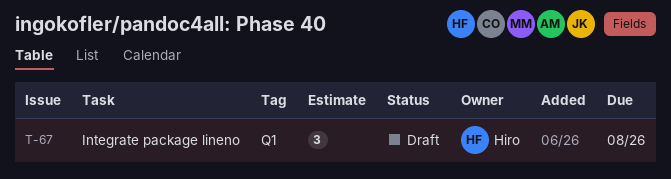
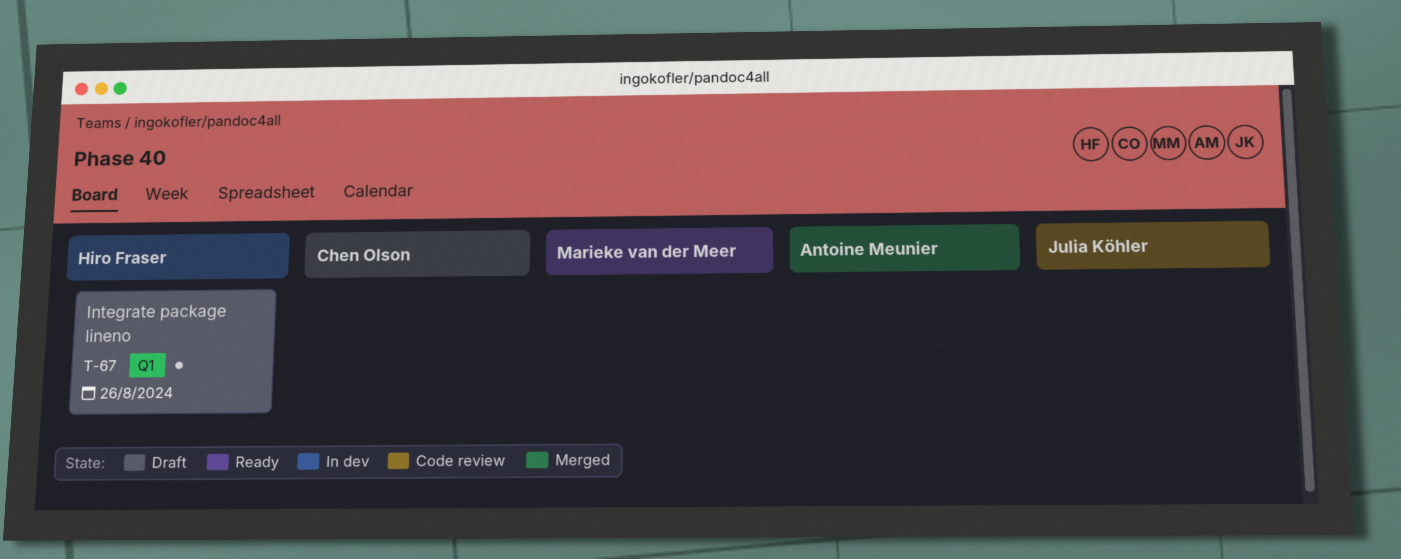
T-67, estimate: 3 -> 1

